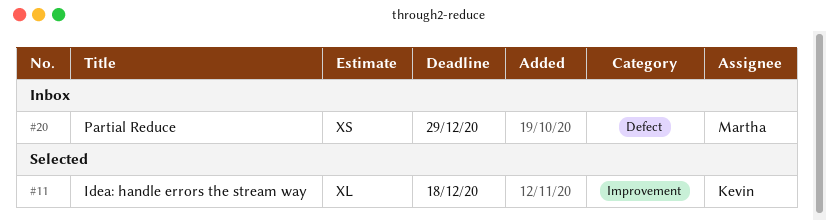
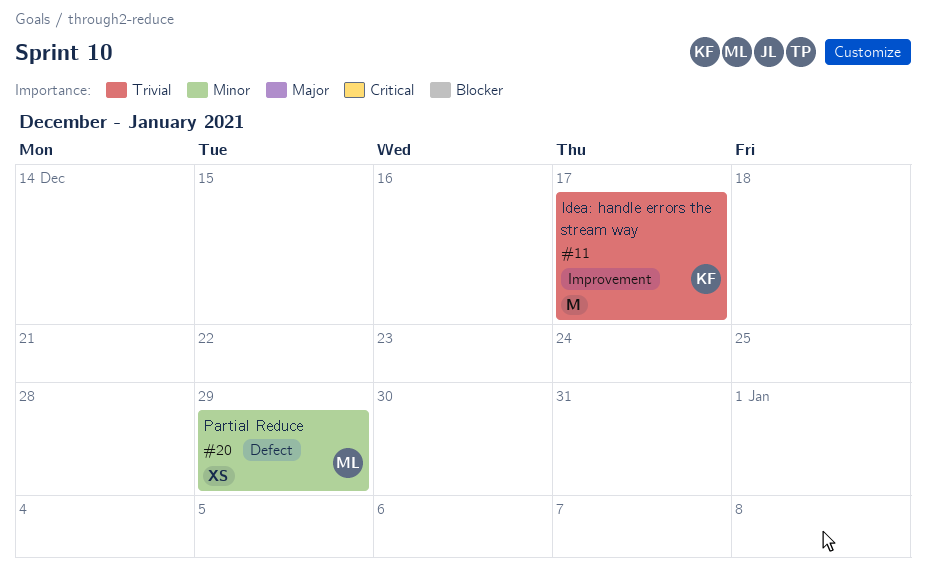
#11, estimate: XL -> M
#11, due: Dec 18 -> Dec 17

